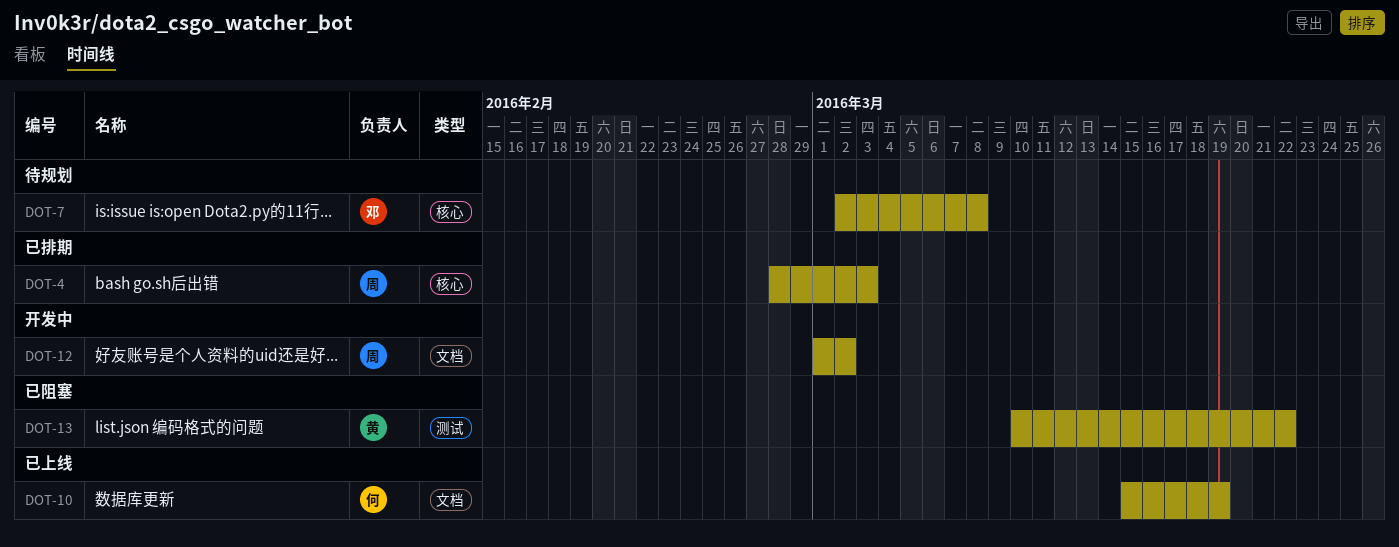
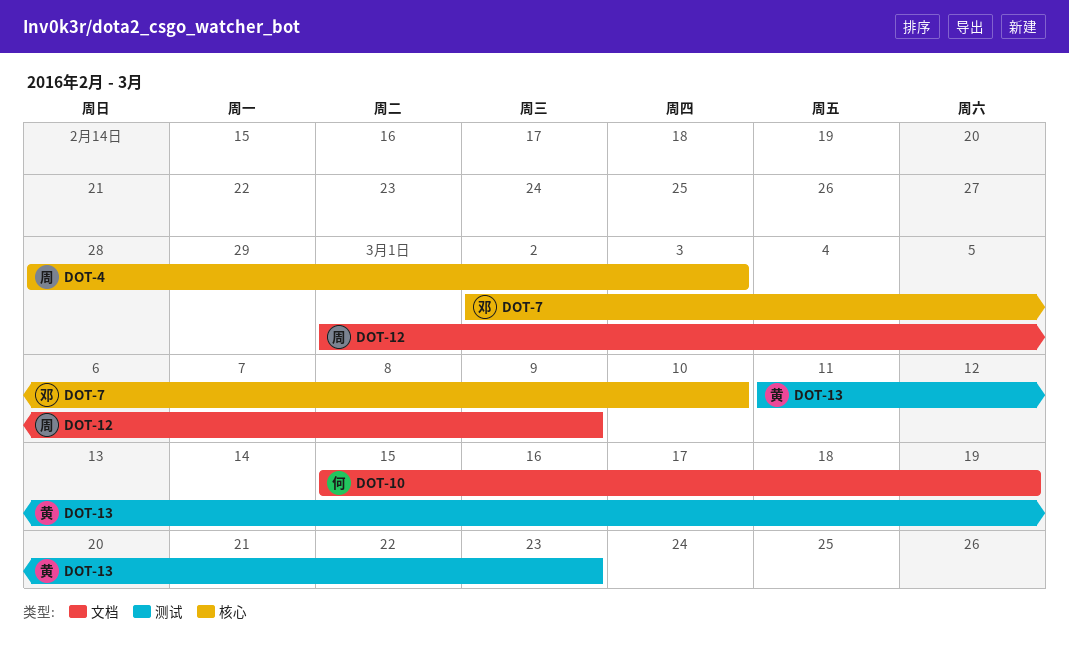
DOT-7, due: Mar 8 -> Mar 10
DOT-12, due: Mar 2 -> Mar 9
DOT-13, start: Mar 10 -> Mar 11
DOT-13, due: Mar 22 -> Mar 23

